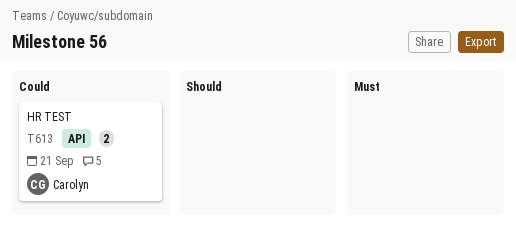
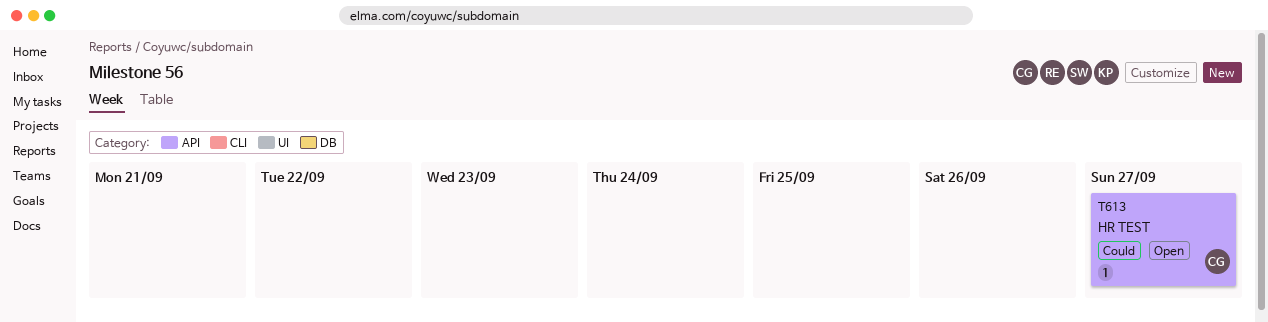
T613, estimate: 2 -> 1
T613, due: Sep 21 -> Sep 27

